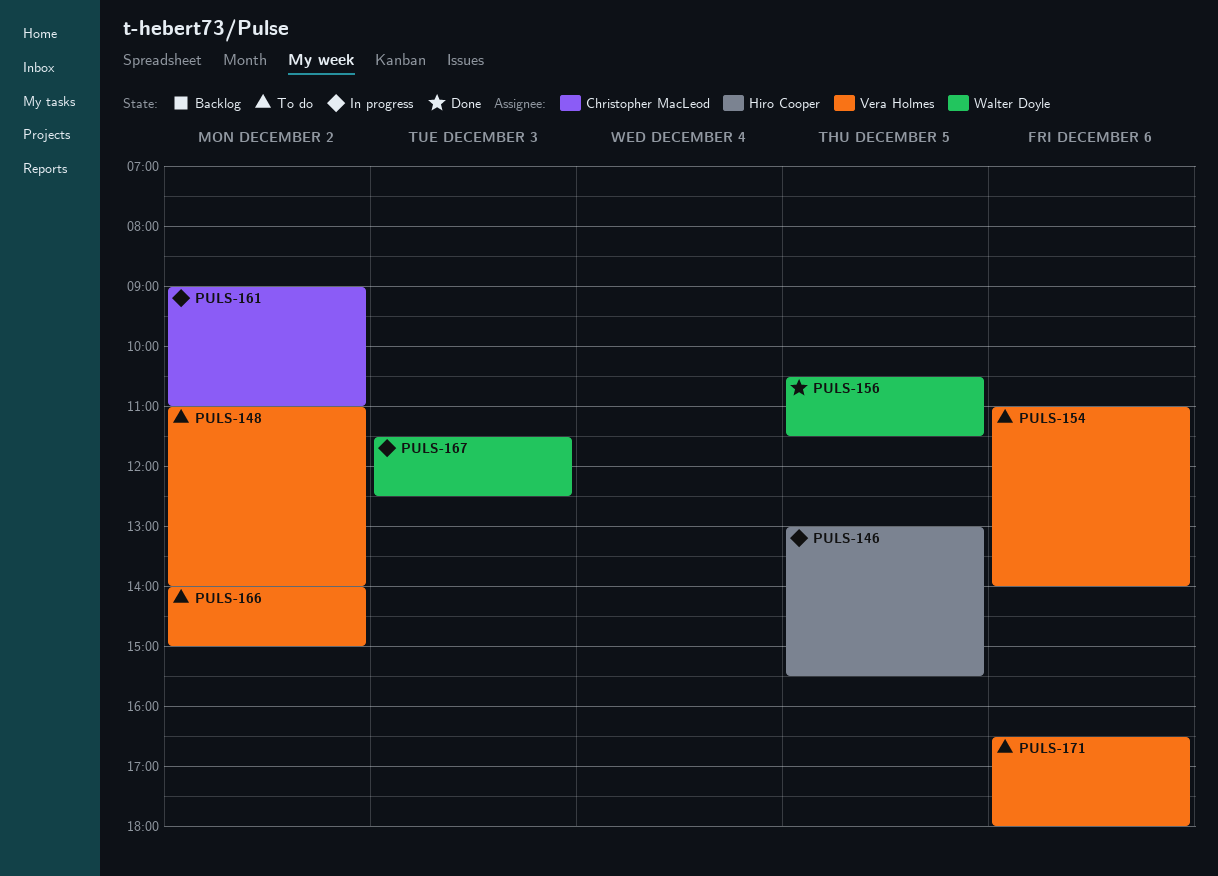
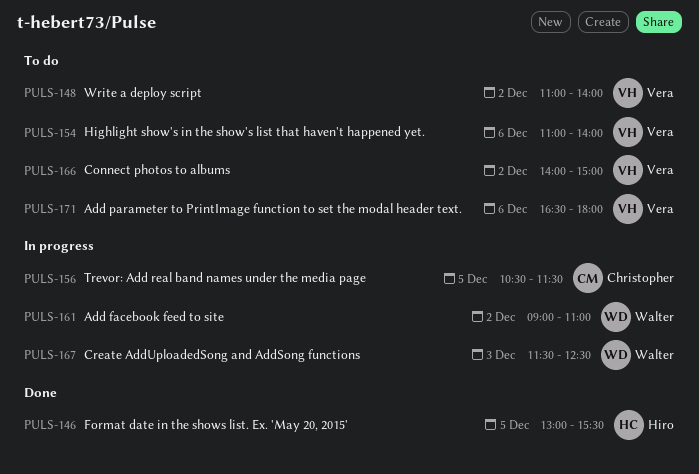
PULS-146, status: In progress -> Done
PULS-156, status: Done -> In progress
PULS-156, owner: Walter Doyle -> Christopher MacLeod
PULS-161, owner: Christopher MacLeod -> Walter Doyle

